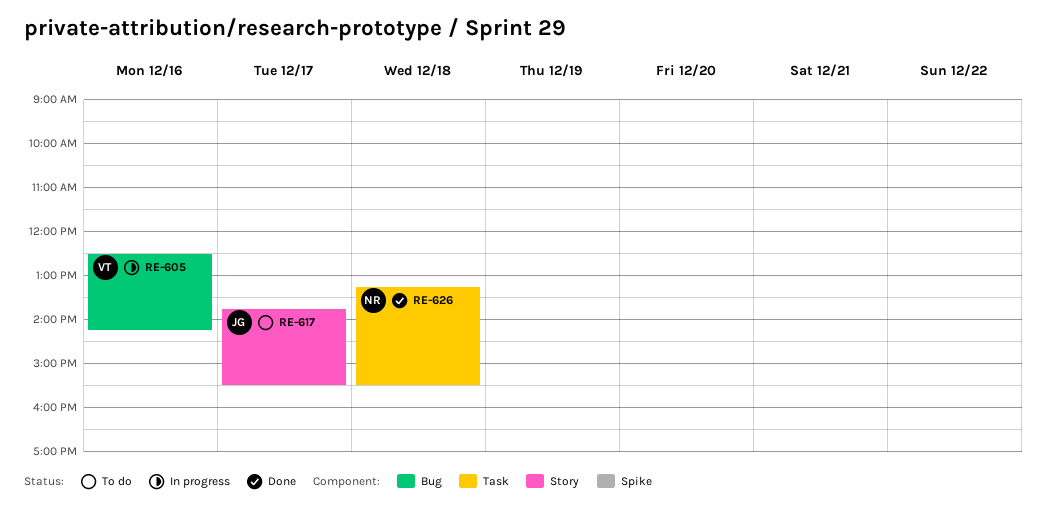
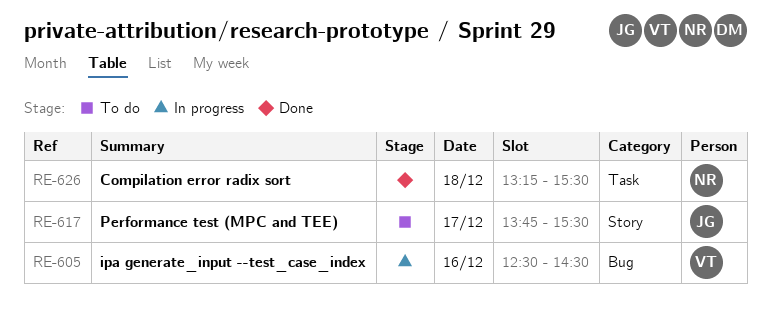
RE-605, ends: 14:15 -> 14:30

